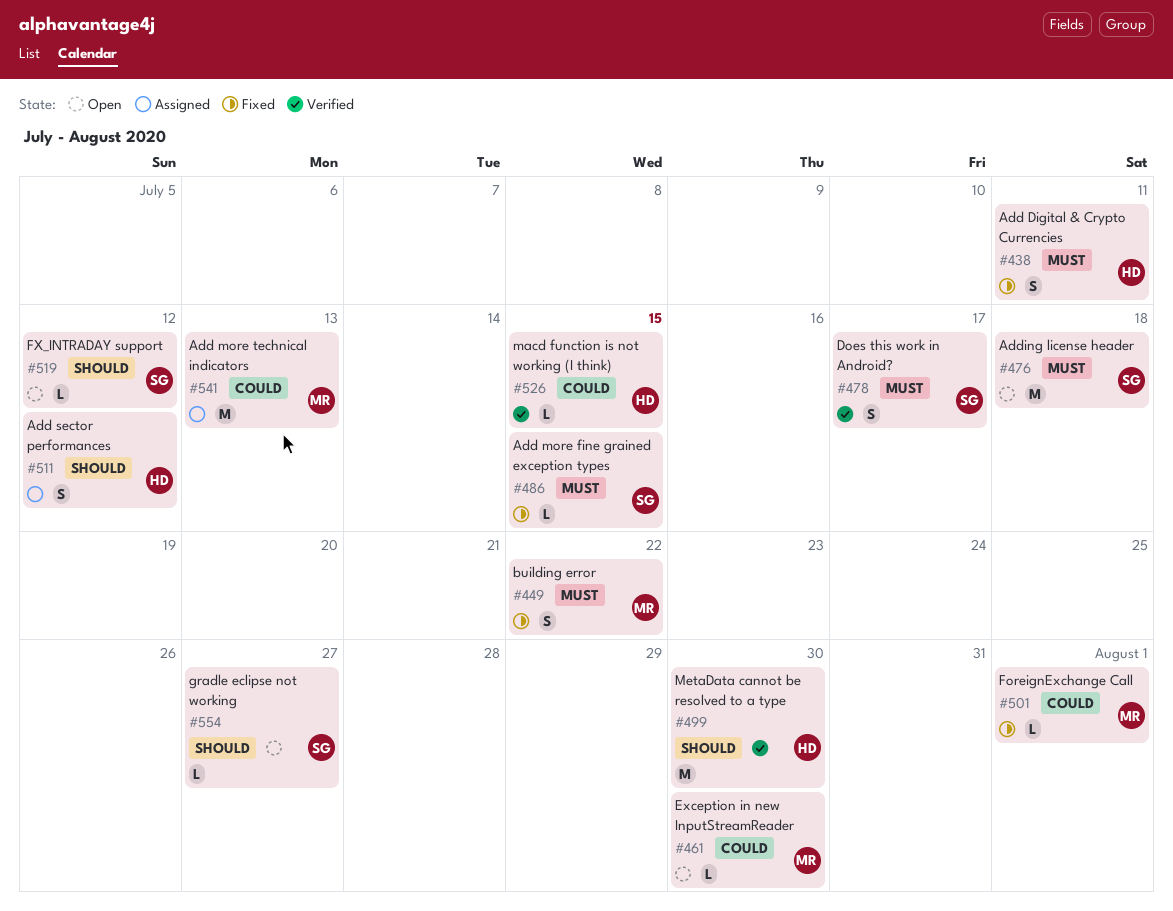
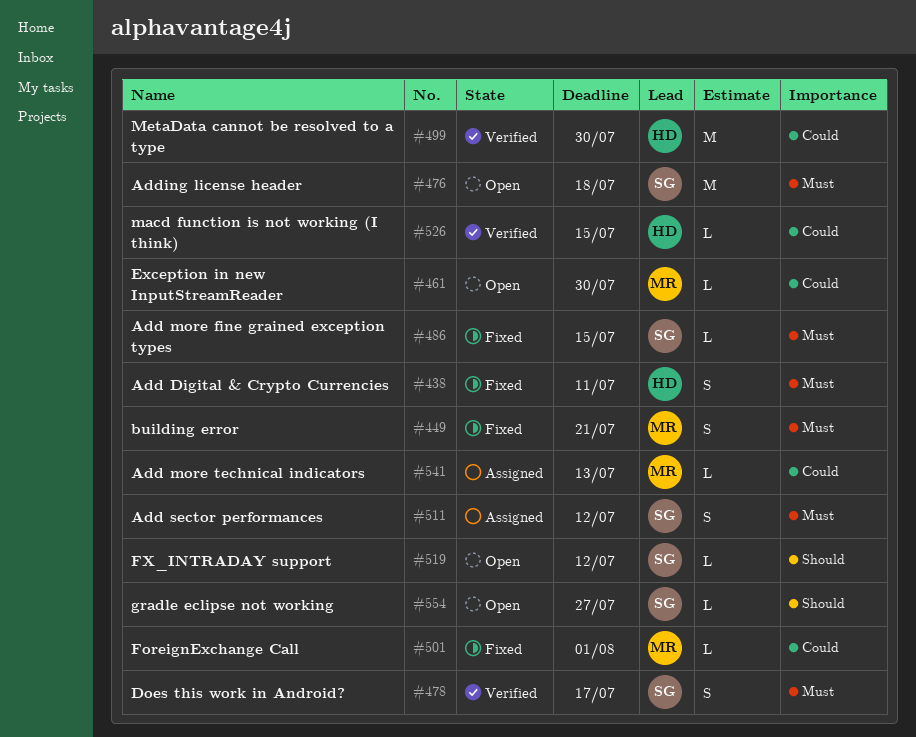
#449, due: Jul 22 -> Jul 21
#499, priority: Should -> Could
#511, owner: HD -> SG
#511, priority: Should -> Must
#541, estimate: M -> L

